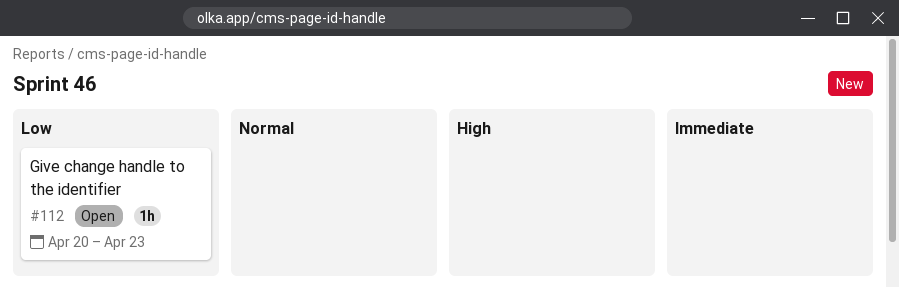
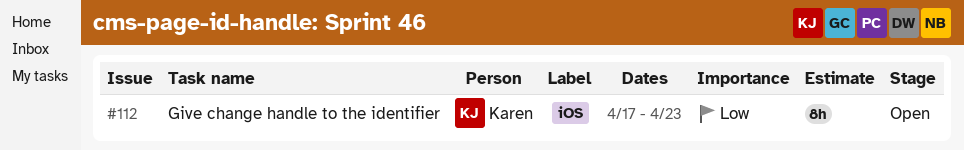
#112, estimate: 1h -> 8h
#112, start: Apr 20 -> Apr 17

